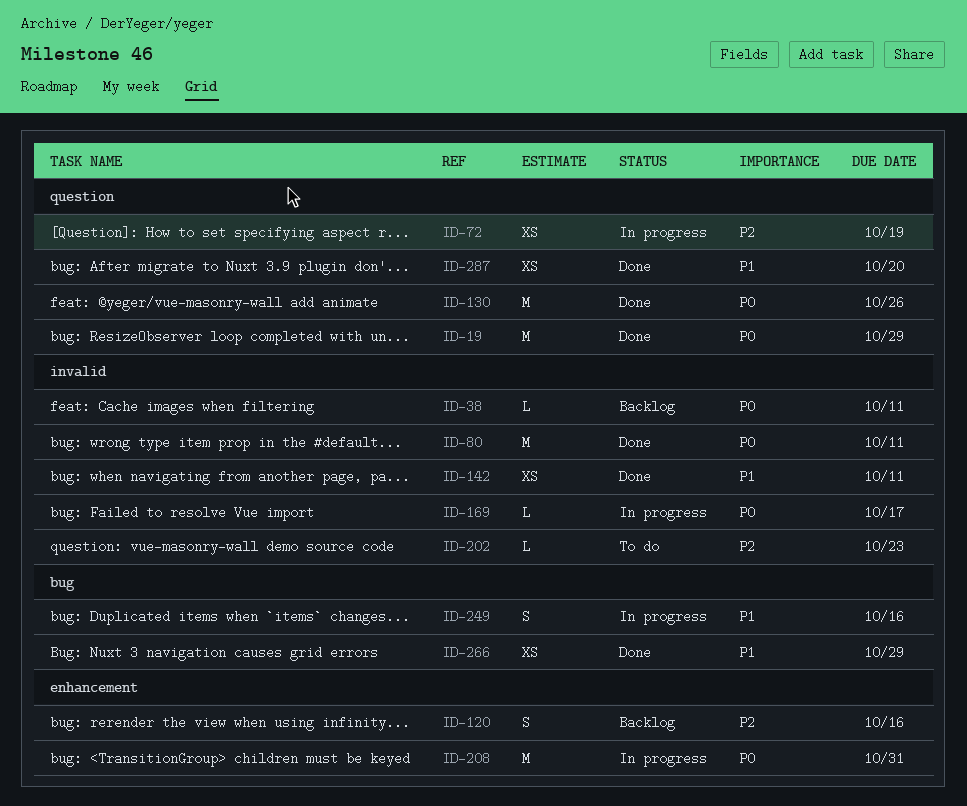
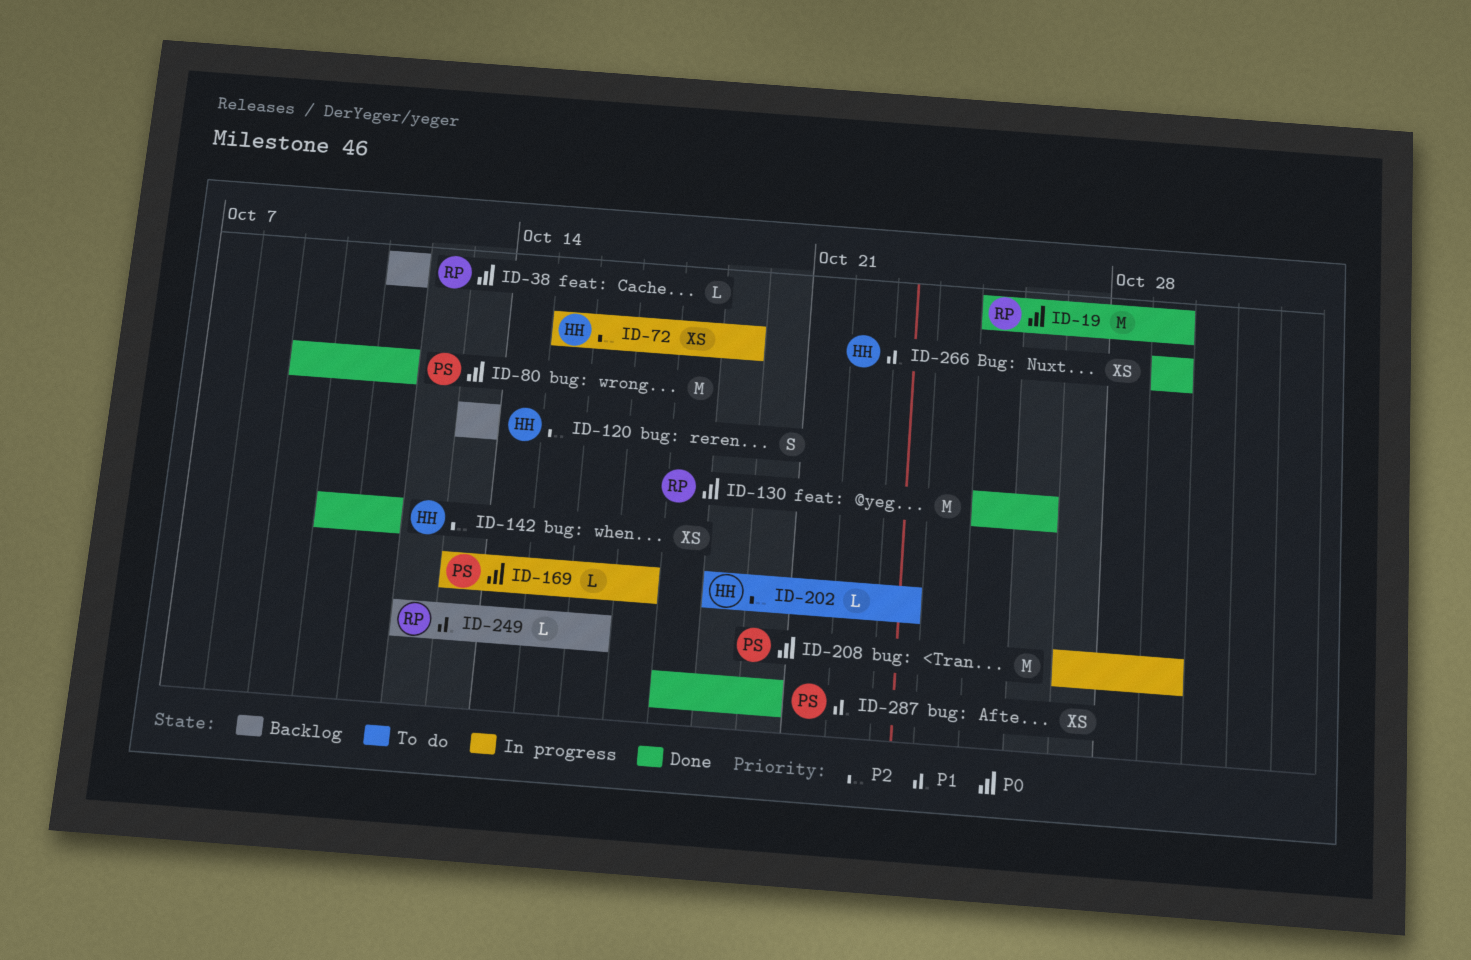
ID-120, due: Oct 16 -> Oct 13
ID-142, priority: P1 -> P2
ID-208, due: Oct 31 -> Oct 29
ID-249, status: In progress -> Backlog
ID-249, estimate: S -> L

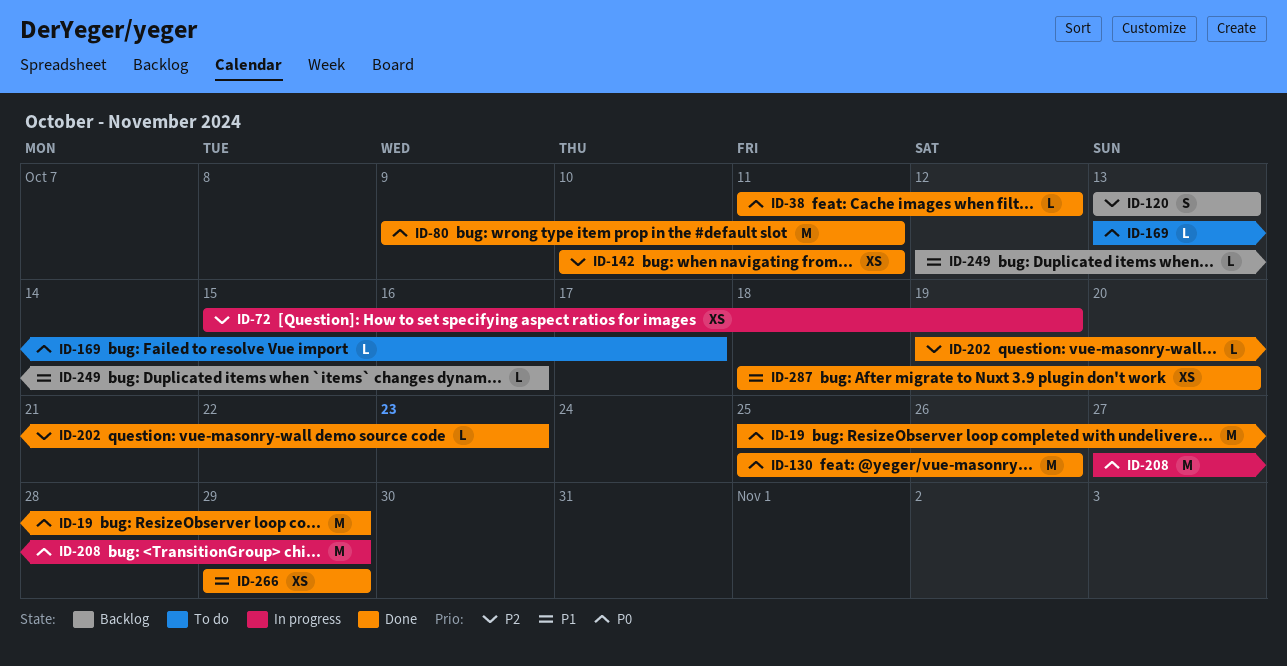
ID-38, status: Backlog -> Done
ID-38, due: Oct 11 -> Oct 12
ID-169, status: In progress -> To do
ID-202, status: To do -> Done

